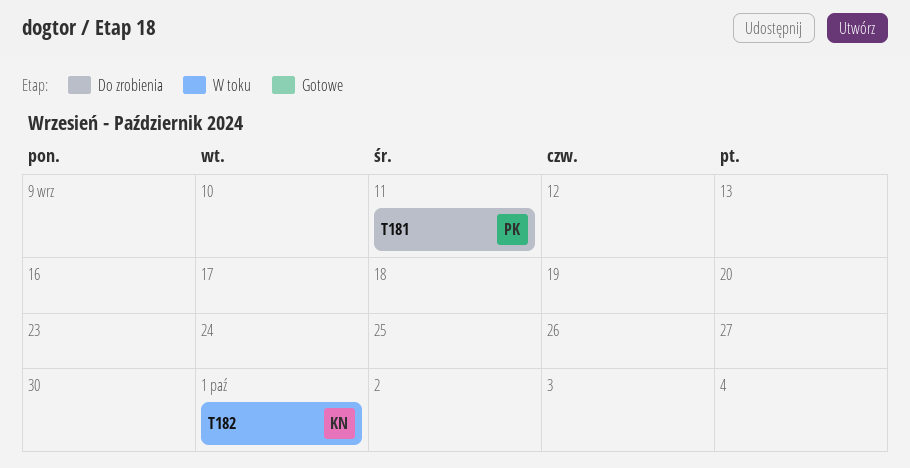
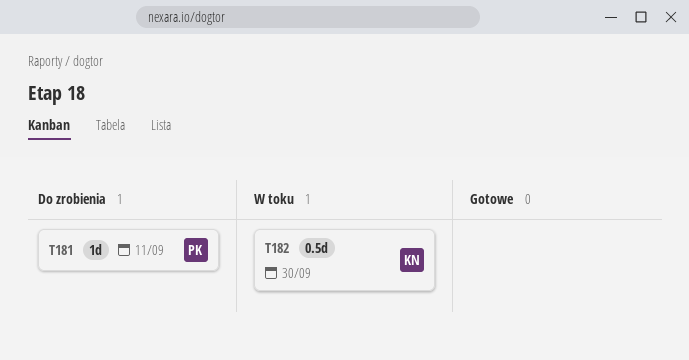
T182, due: Oct 1 -> Sep 30

